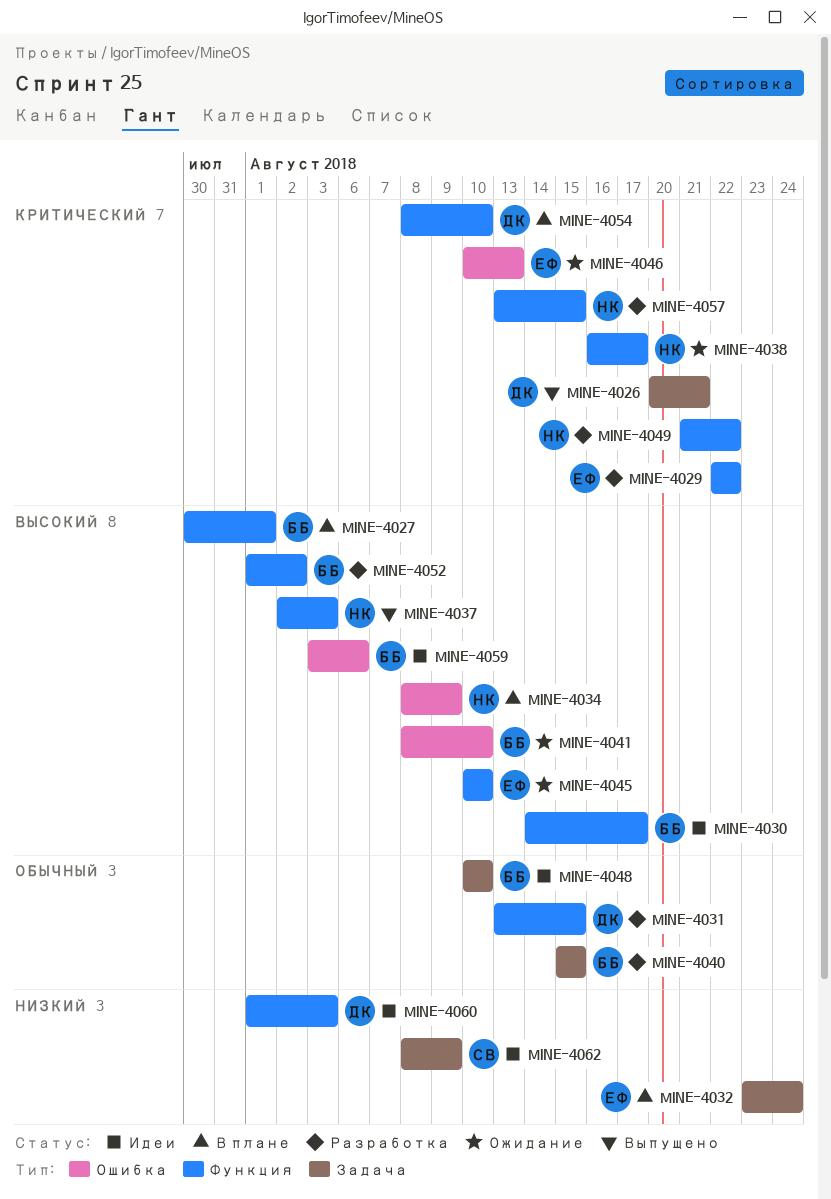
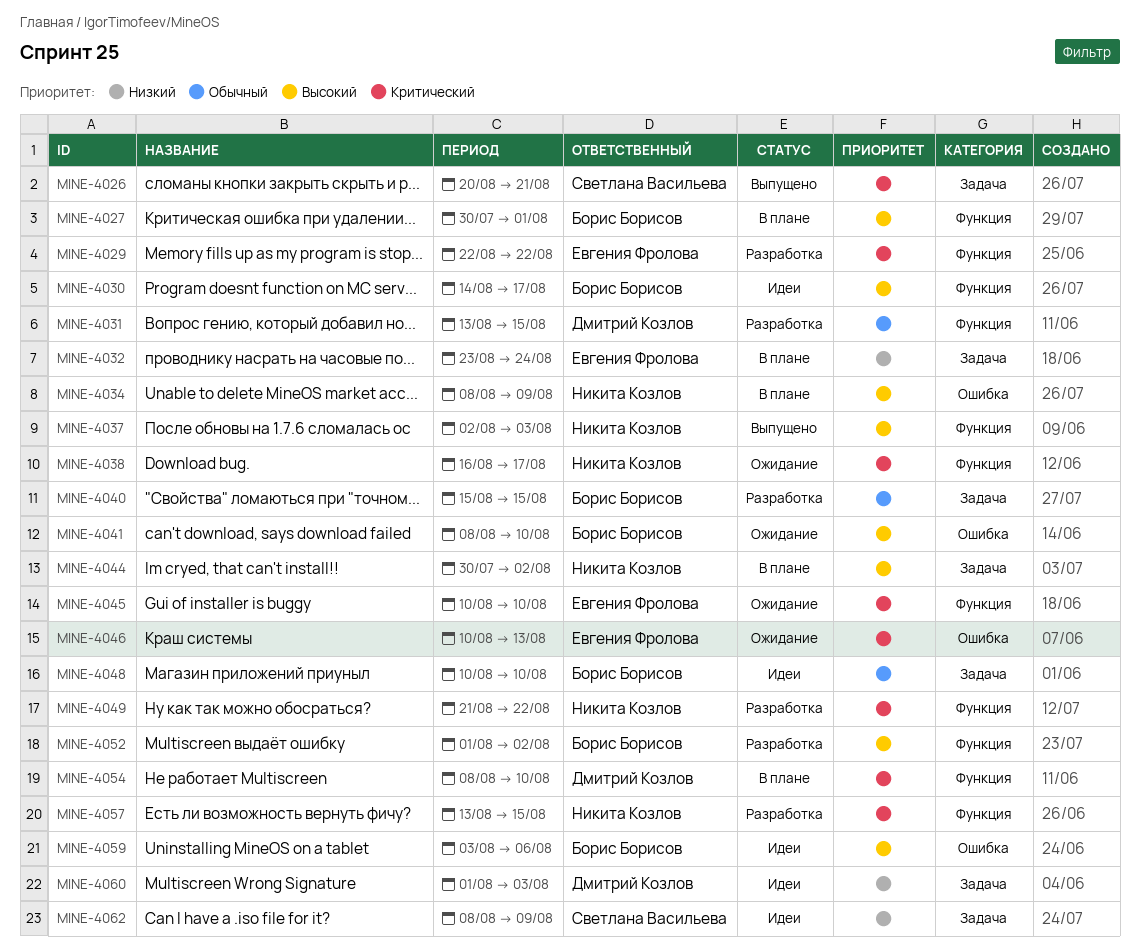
MINE-4026, owner: Дмитрий Козлов -> Светлана Васильева
MINE-4044: none -> present
MINE-4045, priority: Высокий -> Критический
MINE-4060, label: Функция -> Задача

